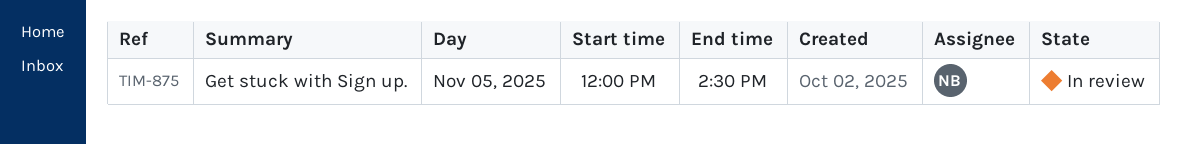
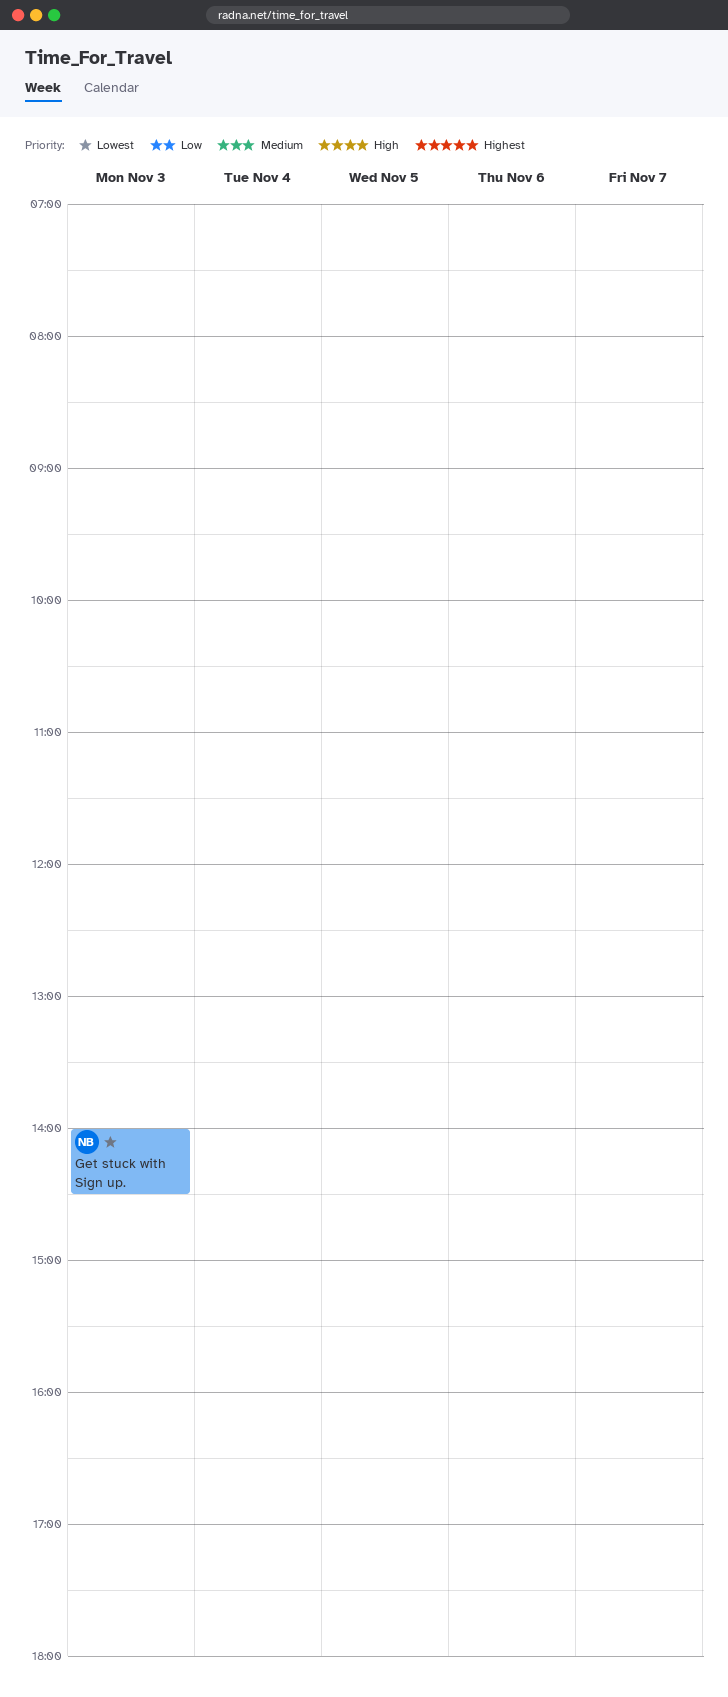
Get stuck with Sign up., day: Nov 5 -> Nov 3
Get stuck with Sign up., begins: 12:00 -> 14:00

